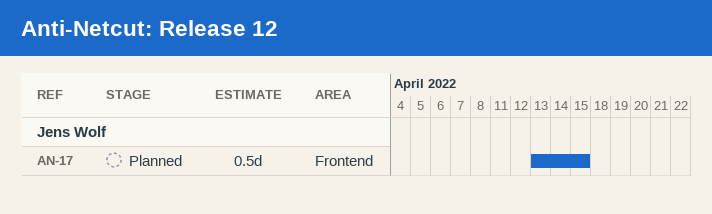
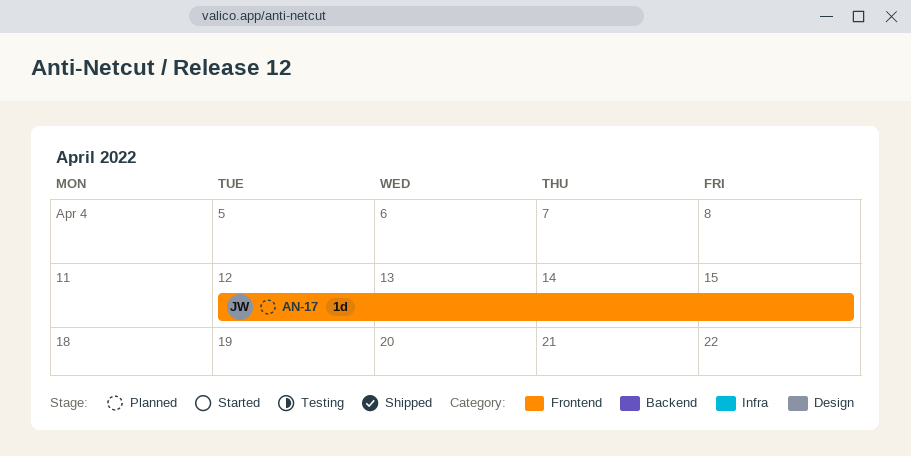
AN-17, estimate: 0.5d -> 1d
AN-17, start: Apr 13 -> Apr 12

